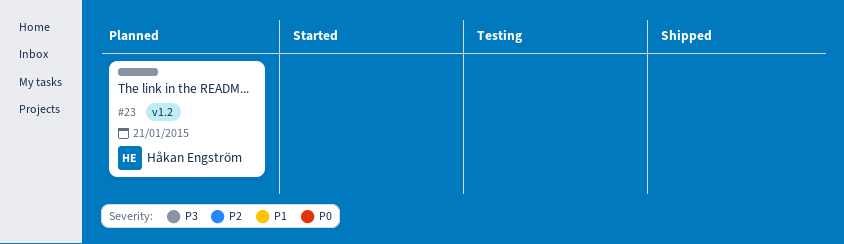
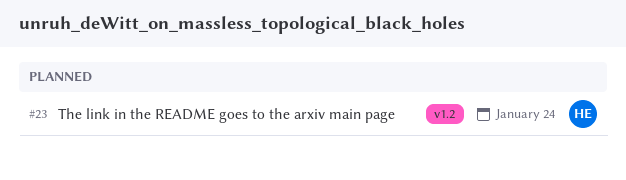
#23, due: Jan 21 -> Jan 24

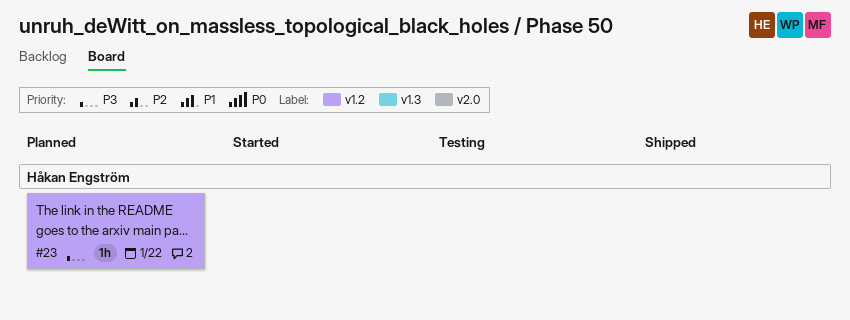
#23, due: Jan 24 -> Jan 22

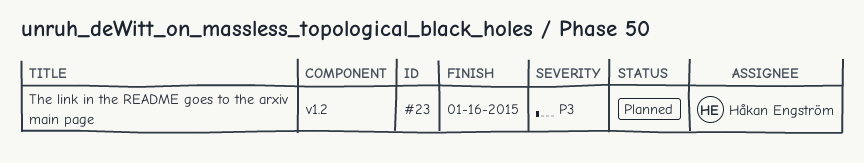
#23, due: Jan 22 -> Jan 16

